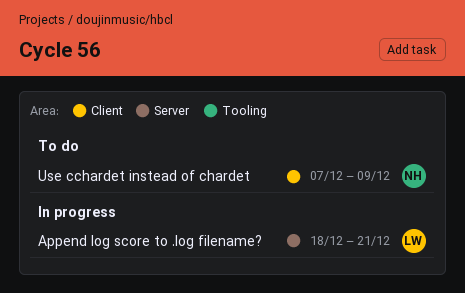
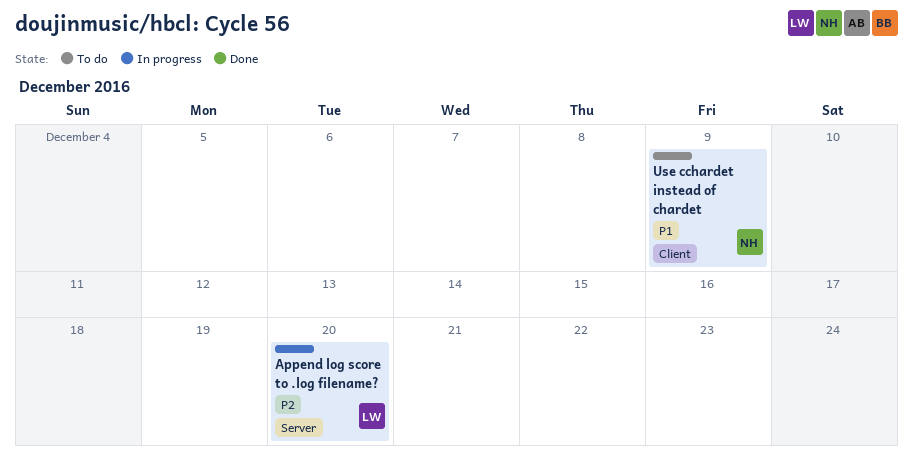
Append log score to .log filename?, due: Dec 21 -> Dec 20

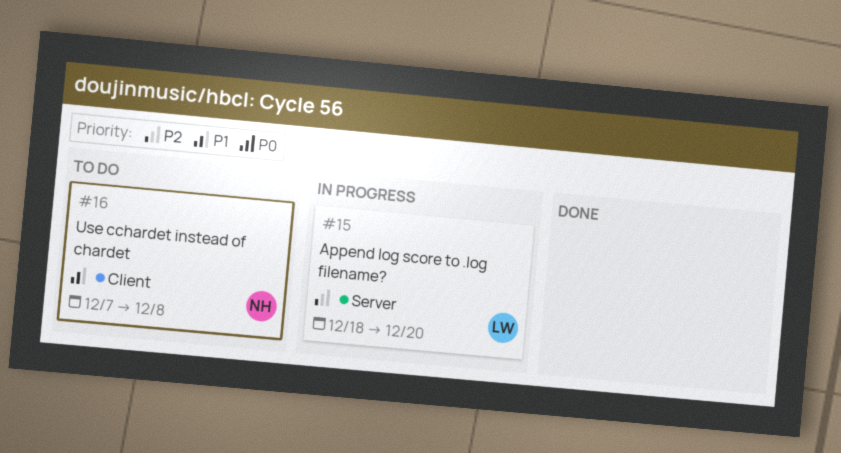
Use cchardet instead of chardet, due: Dec 9 -> Dec 8

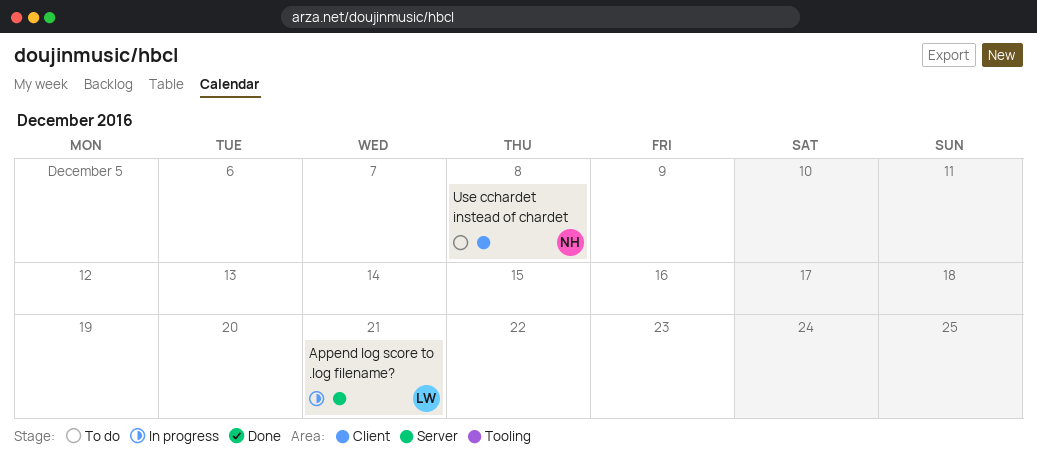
Append log score to .log filename?, due: Dec 20 -> Dec 21

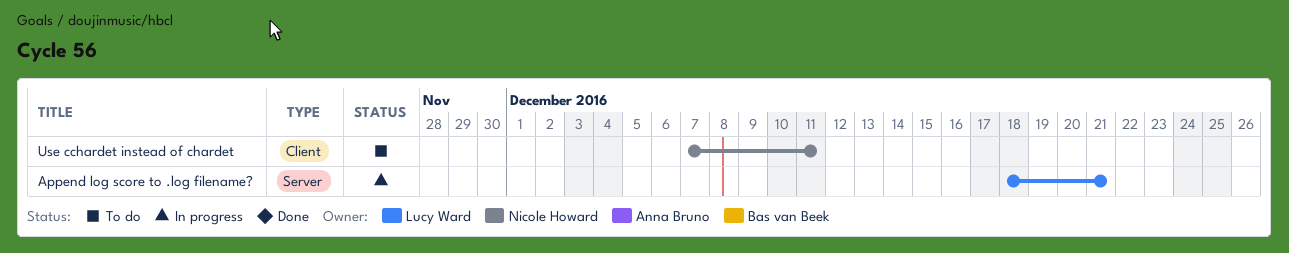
Use cchardet instead of chardet, due: Dec 8 -> Dec 11

